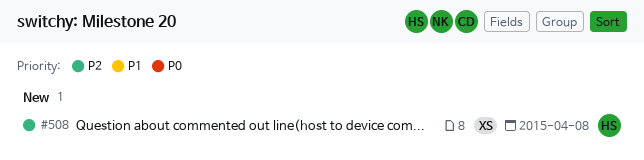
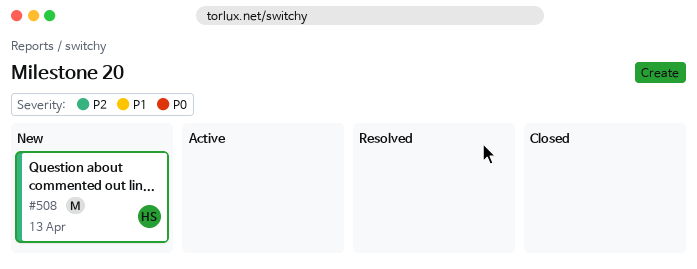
#508, estimate: XS -> M
#508, due: Apr 8 -> Apr 13

